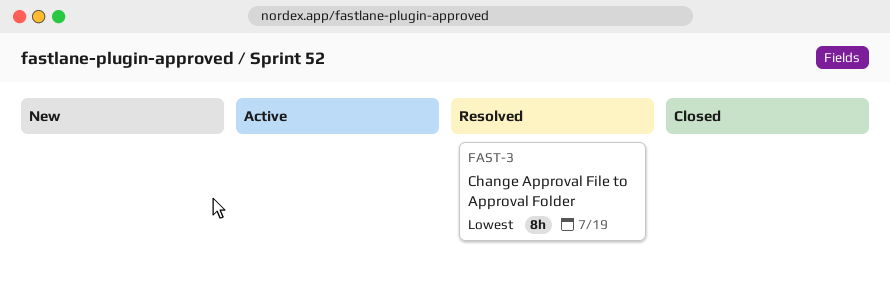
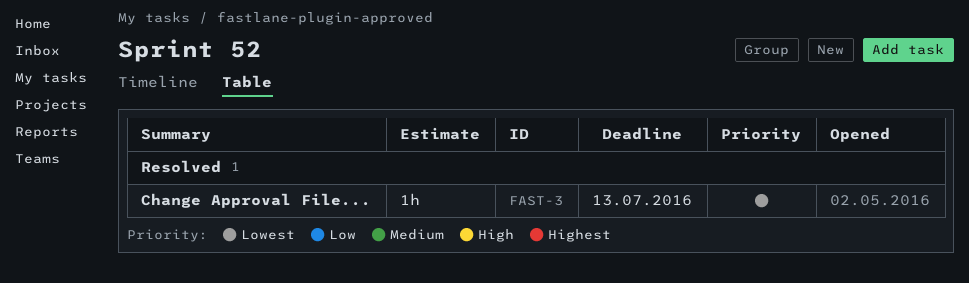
FAST-3, estimate: 8h -> 1h
FAST-3, due: Jul 19 -> Jul 13

